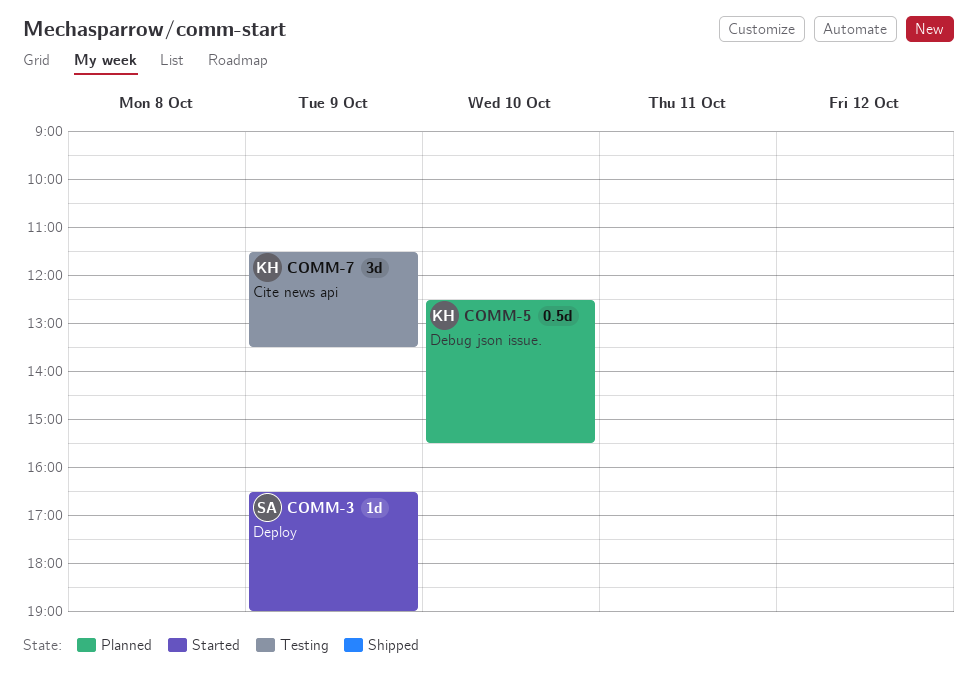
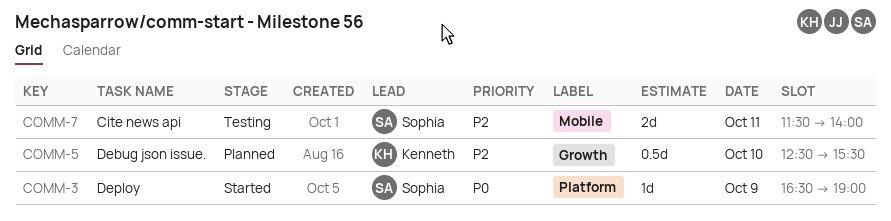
COMM-7, owner: Kenneth -> Sophia
COMM-7, estimate: 3d -> 2d
COMM-7, day: Oct 9 -> Oct 11
COMM-7, ends: 13:30 -> 14:00

